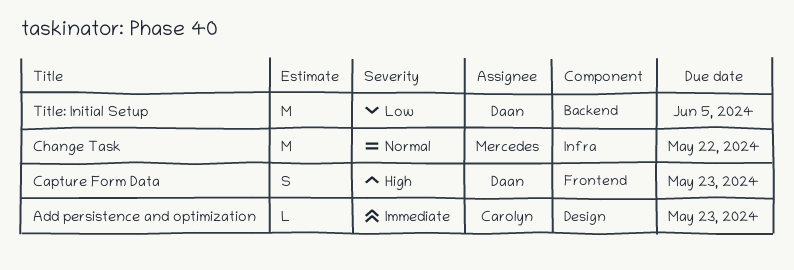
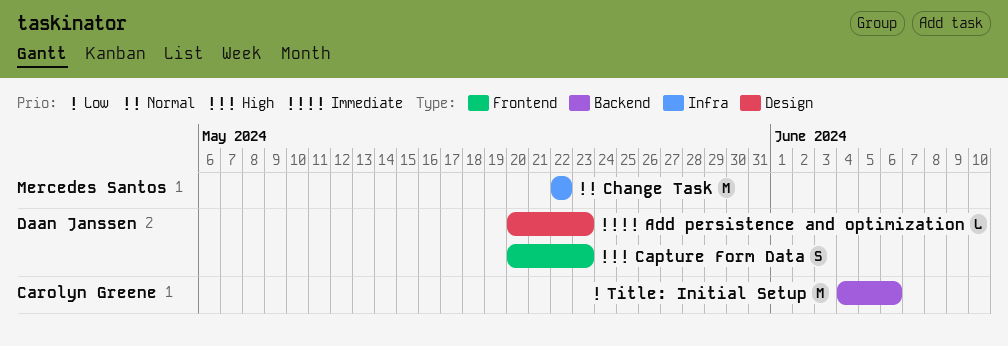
Add persistence and optimization, owner: Carolyn Greene -> Daan Janssen
Title: Initial Setup, owner: Daan Janssen -> Carolyn Greene
Title: Initial Setup, due: Jun 5 -> Jun 6

